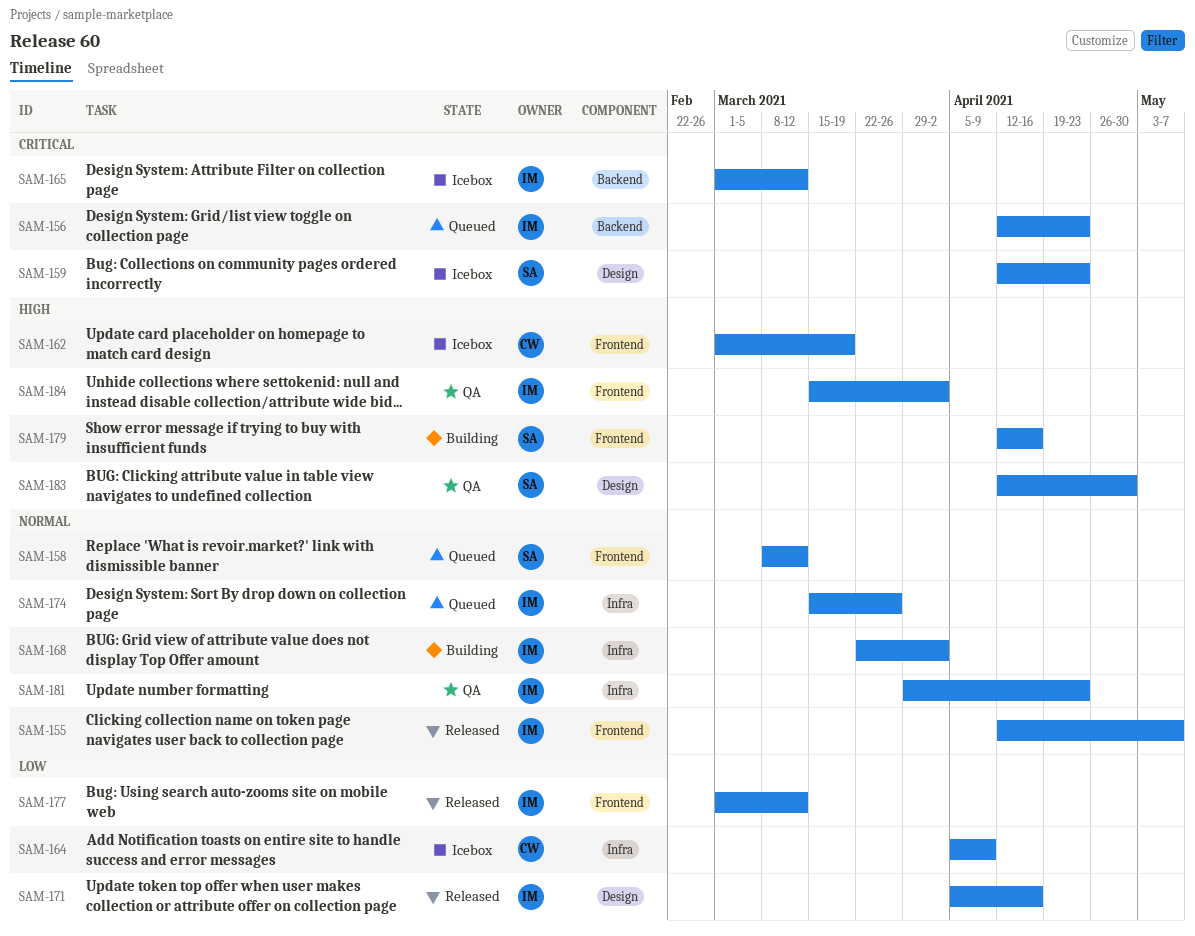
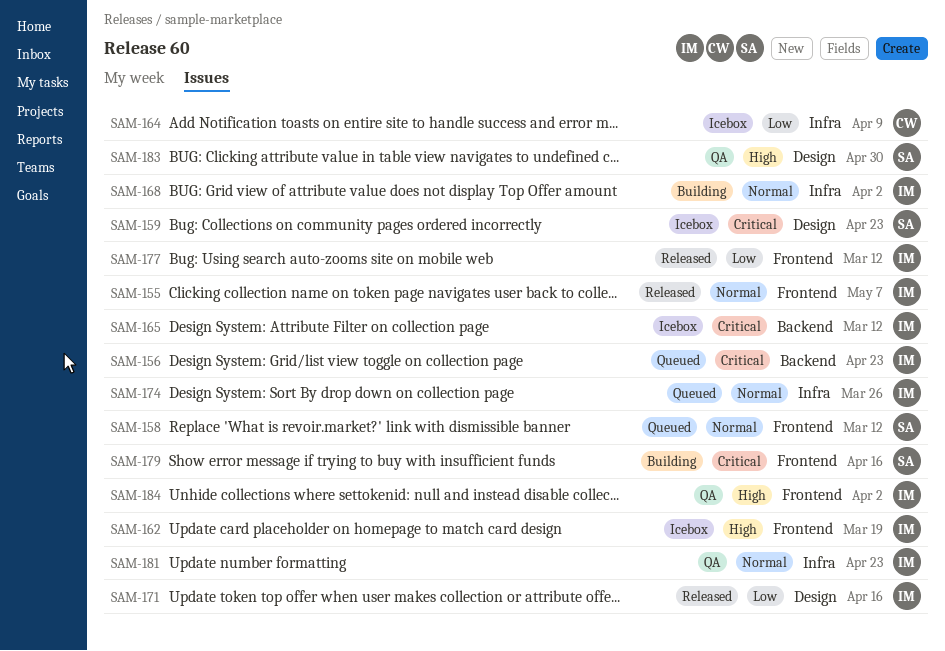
SAM-162, owner: CW -> IM
SAM-179, priority: High -> Critical

